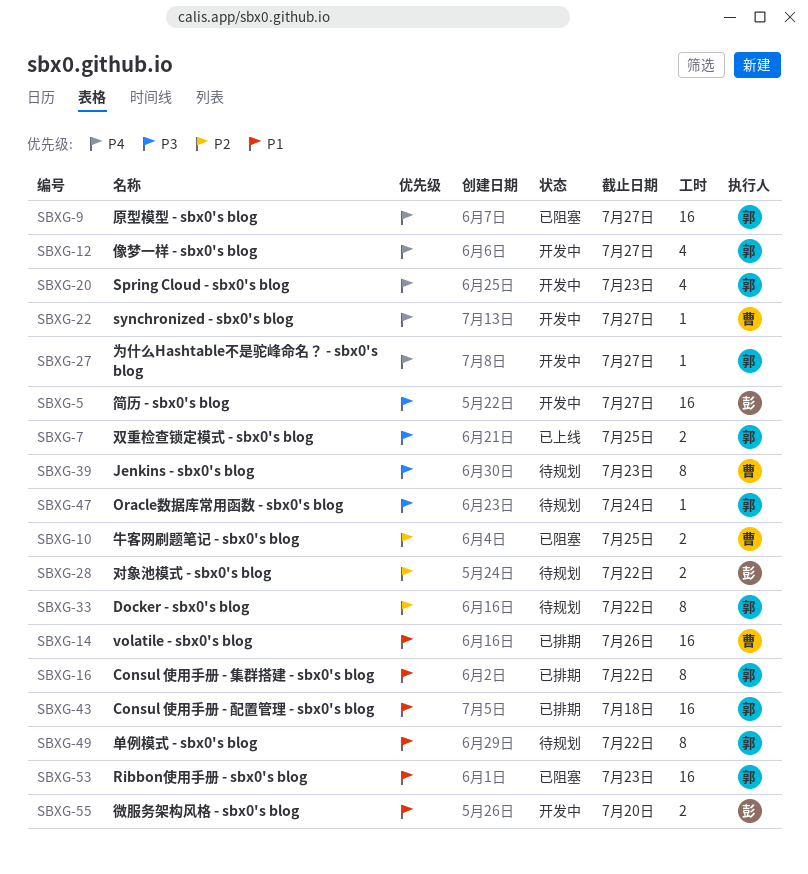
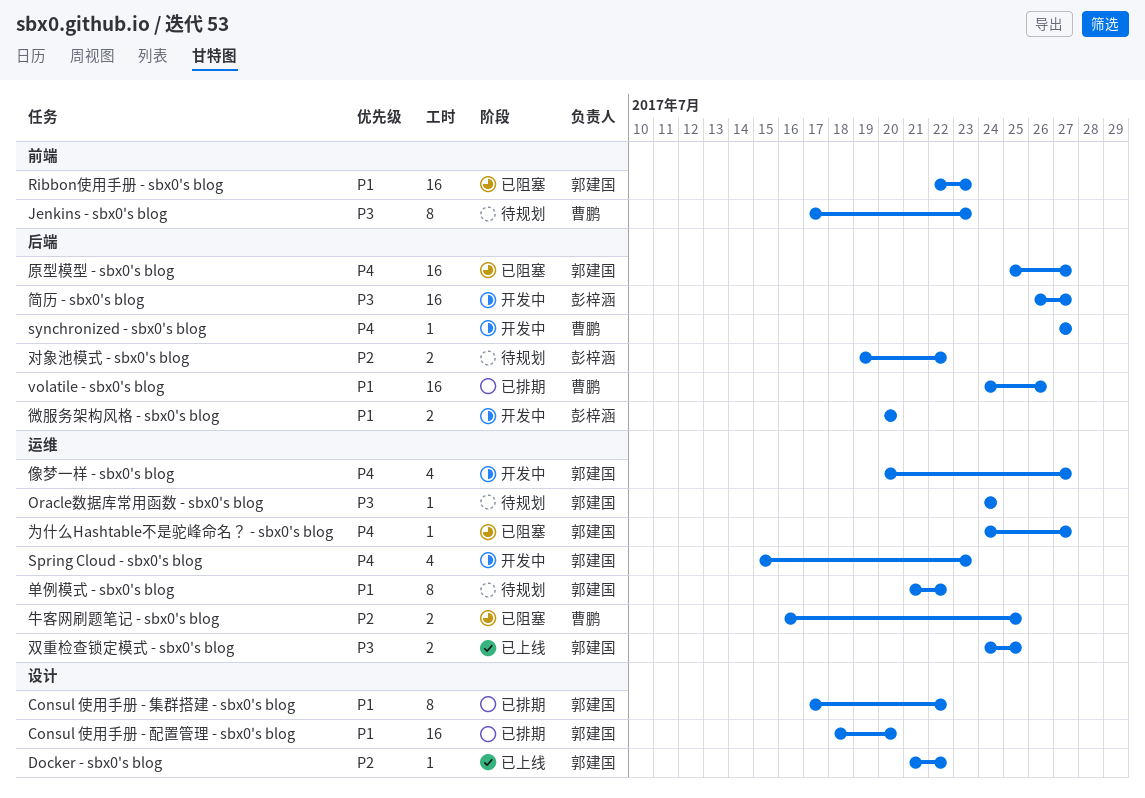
Consul 使用手册 - 配置管理 - sbx0's blog, due: Jul 18 -> Jul 20
Docker - sbx0's blog, status: 待规划 -> 已上线
Docker - sbx0's blog, estimate: 8 -> 1
为什么Hashtable不是驼峰命名？ - sbx0's blog, status: 开发中 -> 已阻塞

